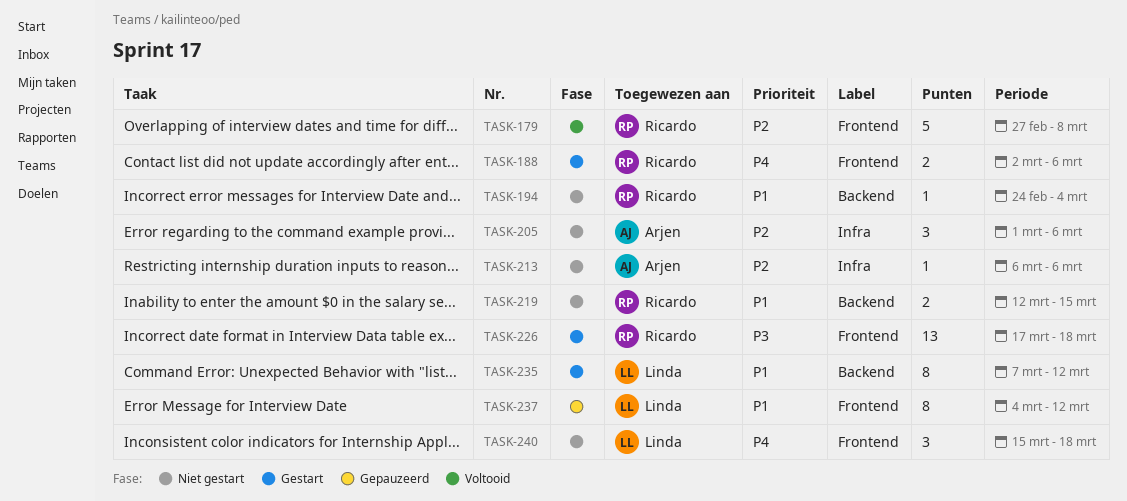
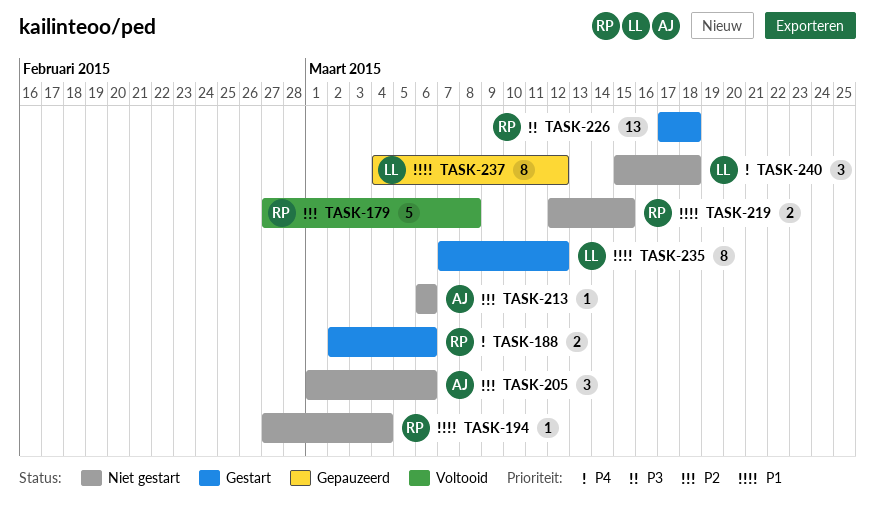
TASK-194, start: Feb 24 -> Feb 27

